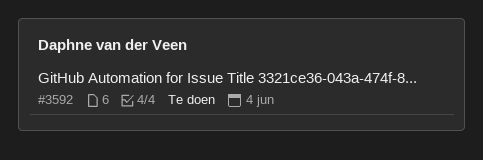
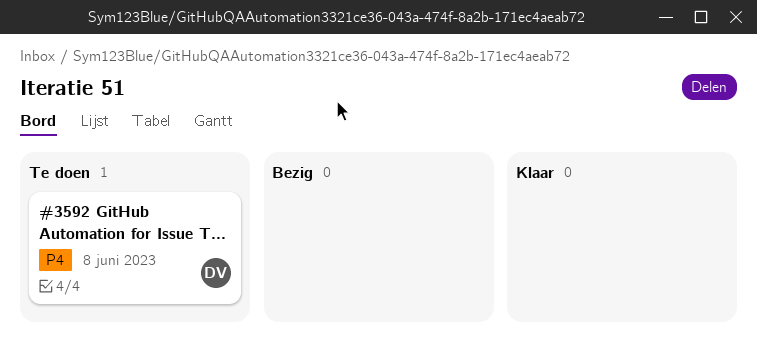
#3592, due: Jun 4 -> Jun 8

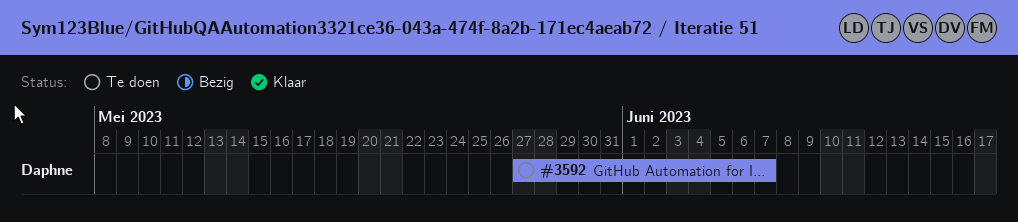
#3592, due: Jun 8 -> Jun 7

